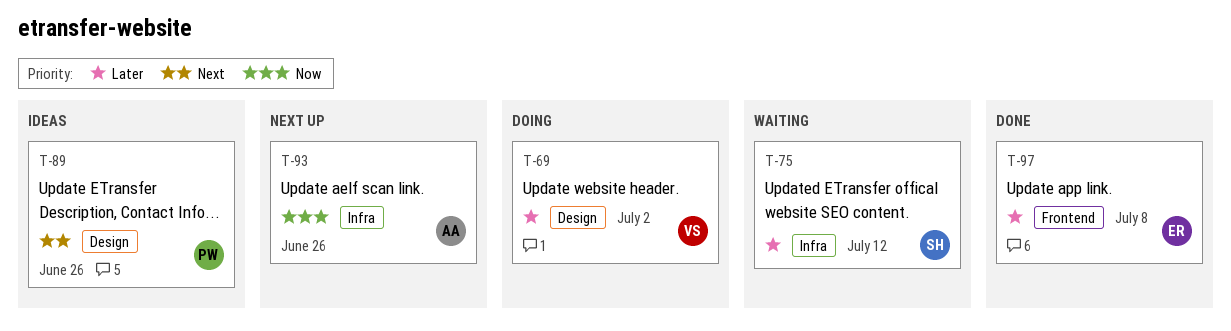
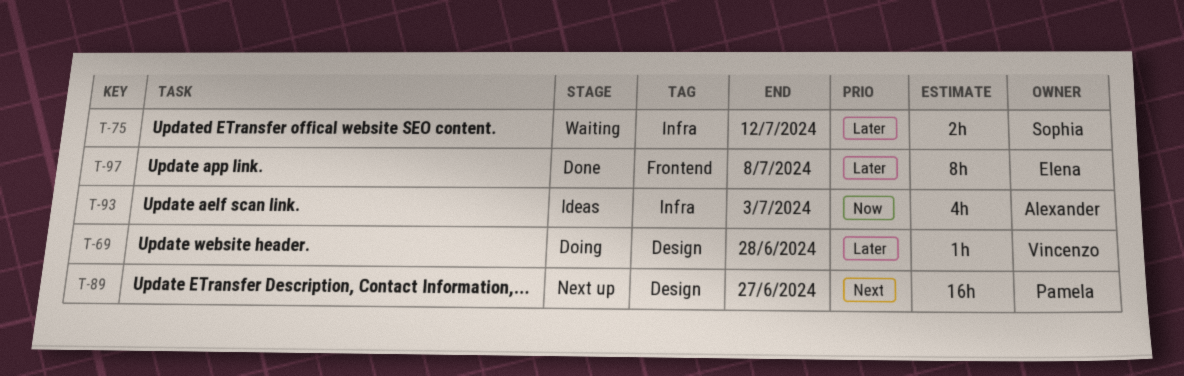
T-69, due: Jul 2 -> Jun 28
T-89, status: Ideas -> Next up
T-89, due: Jun 26 -> Jun 27
T-93, status: Next up -> Ideas
T-93, due: Jun 26 -> Jul 3

